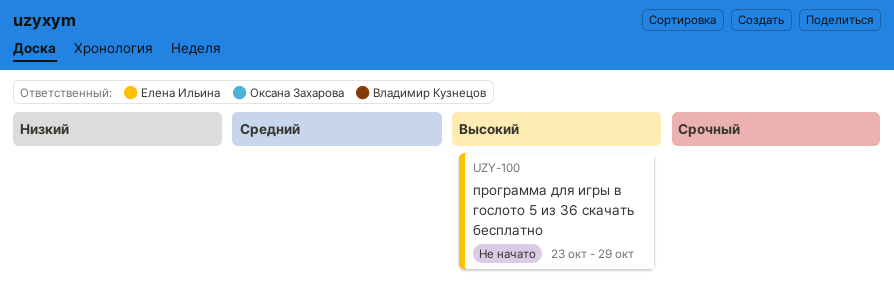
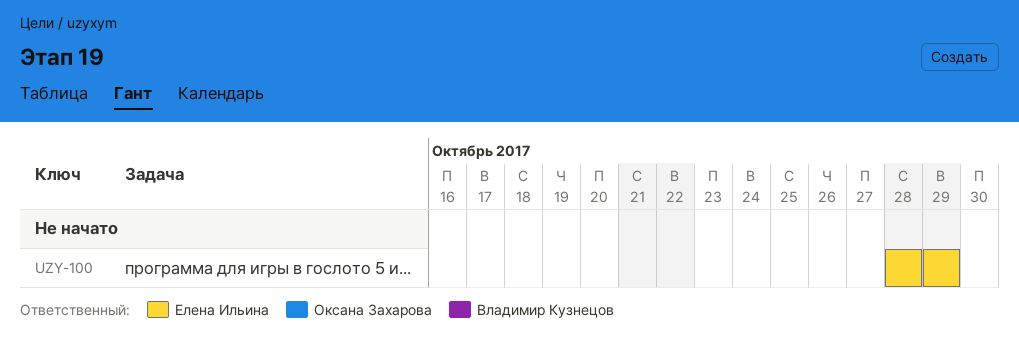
UZY-100, start: Oct 23 -> Oct 28

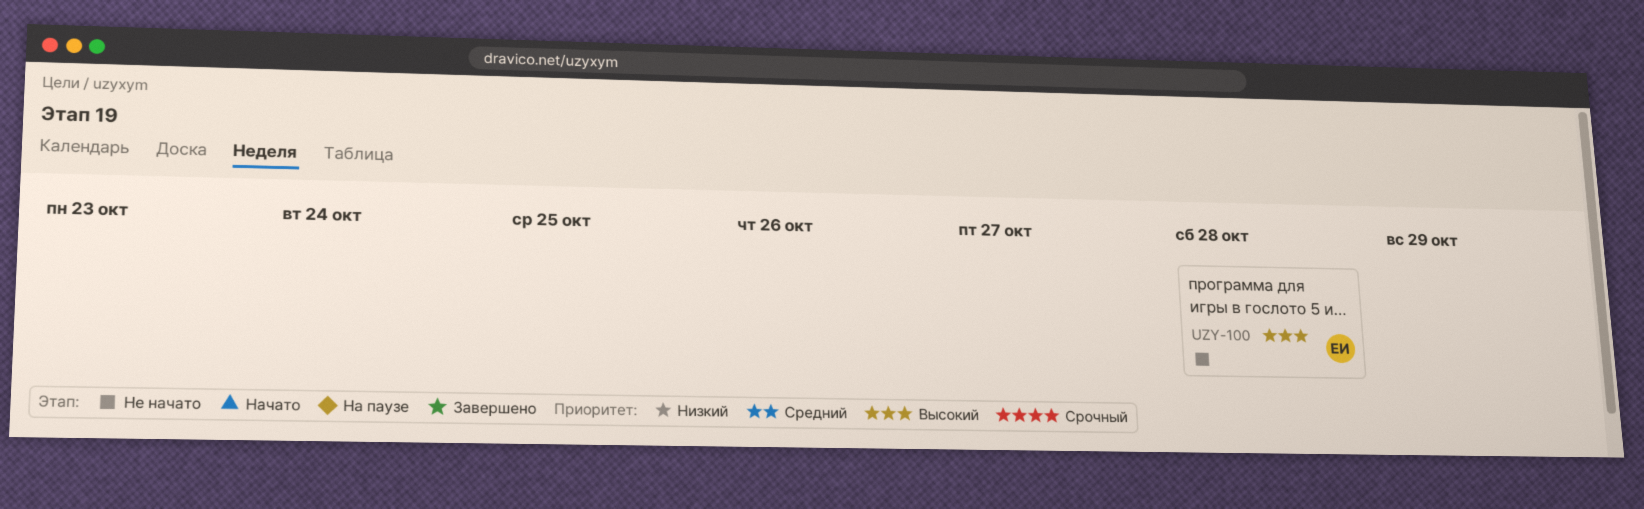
UZY-100, due: Oct 29 -> Oct 28

